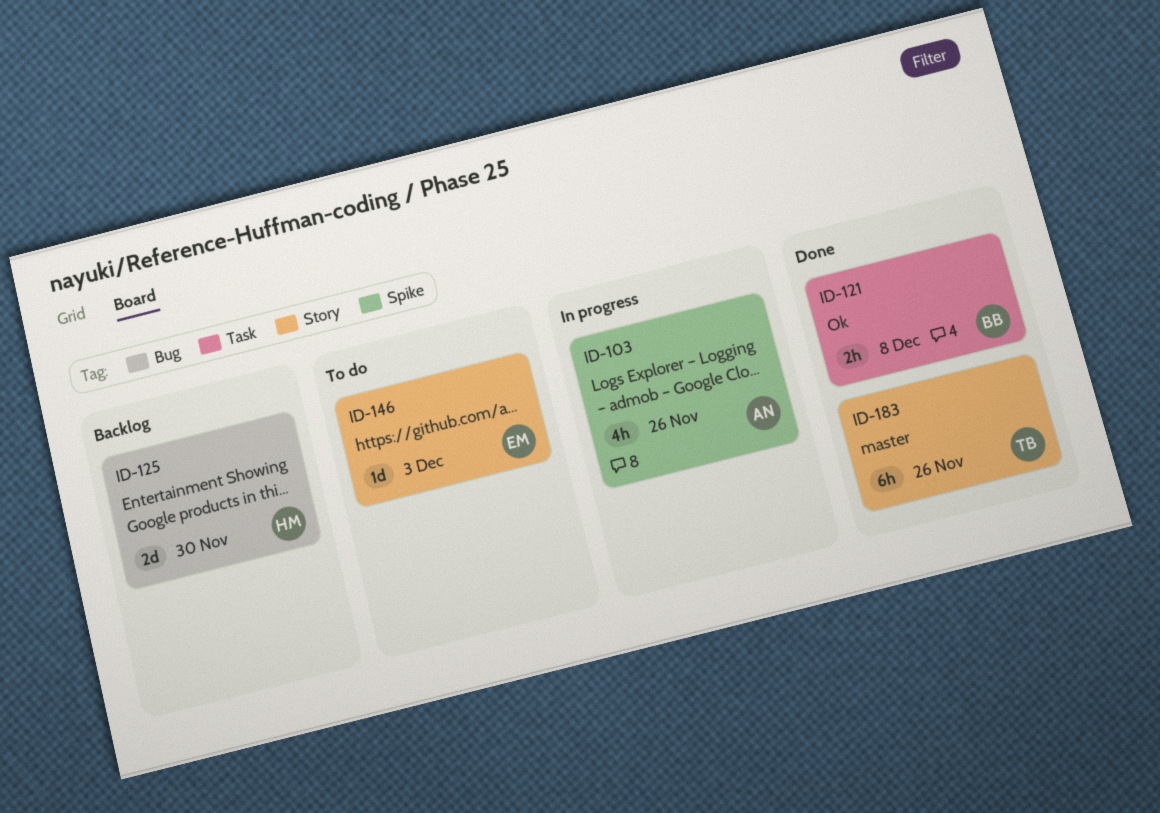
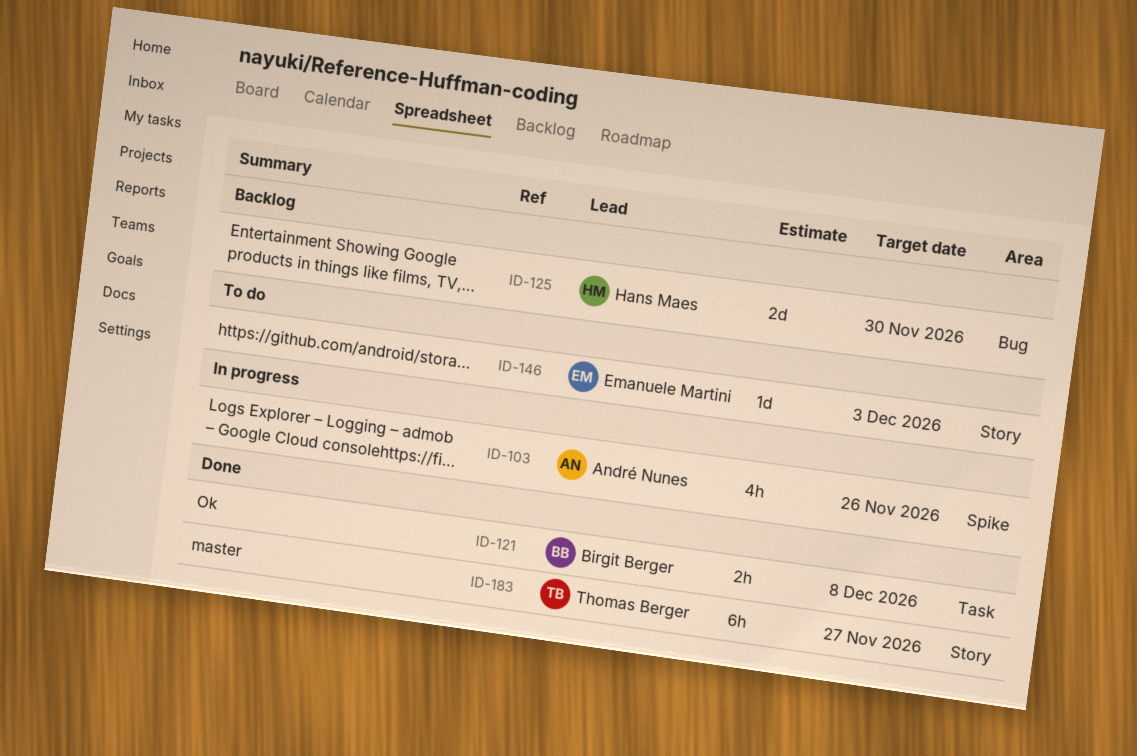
ID-183, due: Nov 26 -> Nov 27

